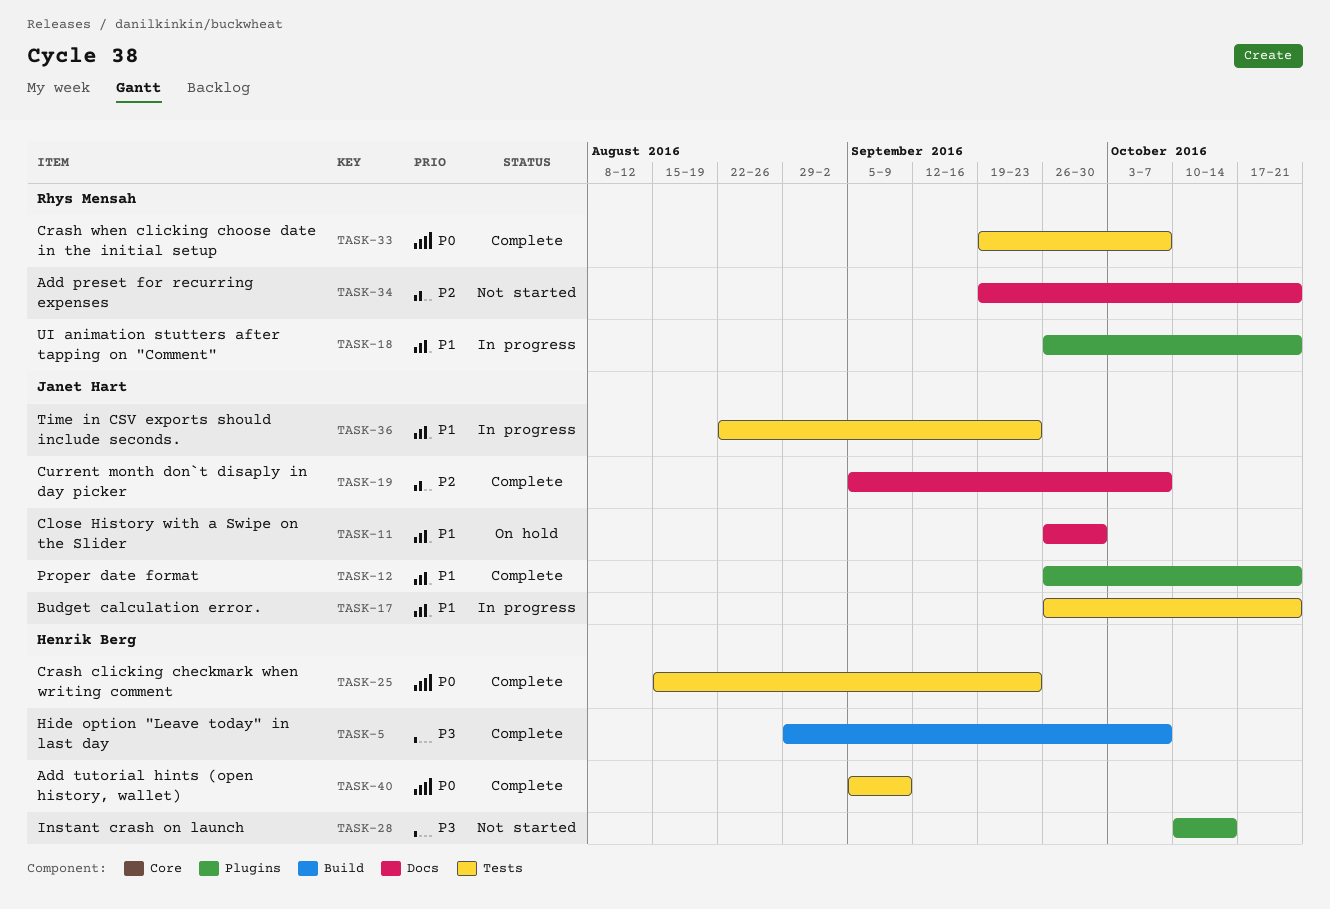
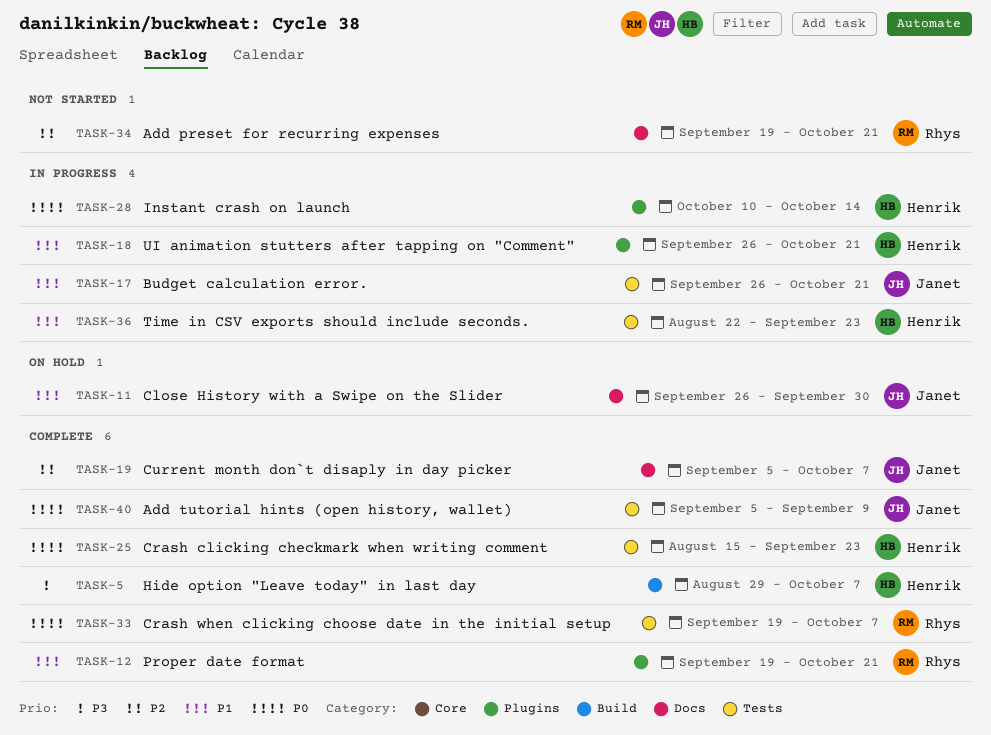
TASK-12, owner: Janet Hart -> Rhys Mensah
TASK-12, start: Sep 26 -> Sep 19
TASK-18, owner: Rhys Mensah -> Henrik Berg
TASK-28, status: Not started -> In progress
TASK-28, priority: P3 -> P0
TASK-36, owner: Janet Hart -> Henrik Berg
TASK-40, owner: Henrik Berg -> Janet Hart

